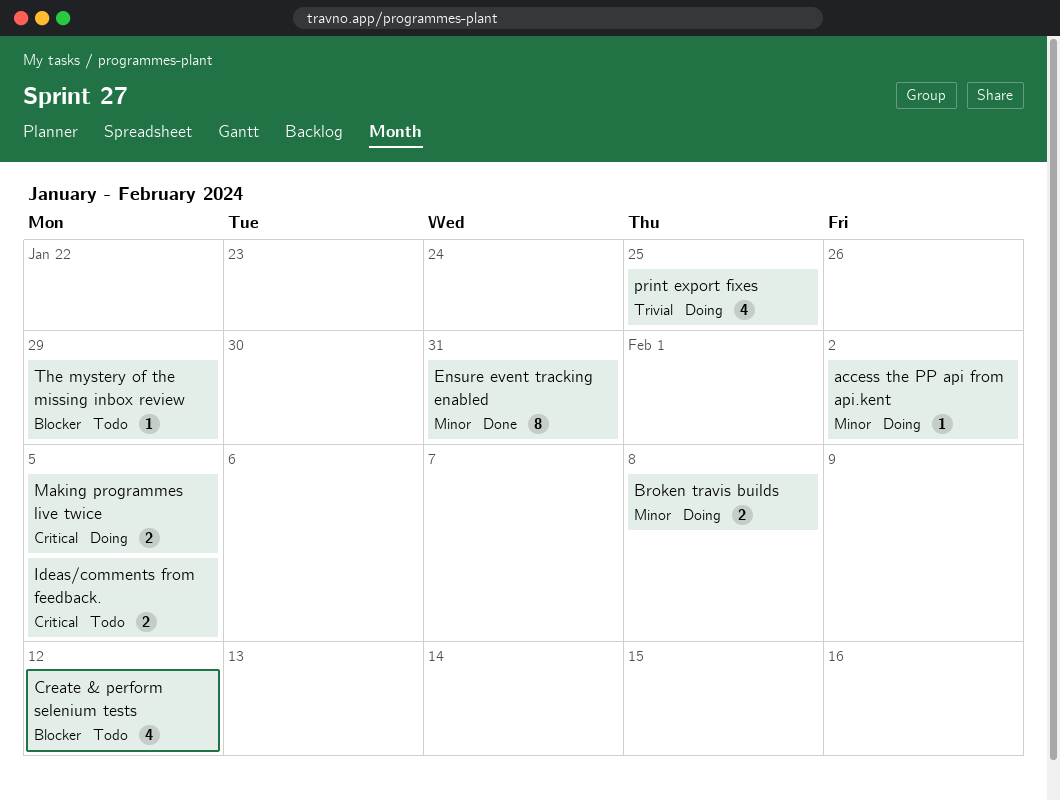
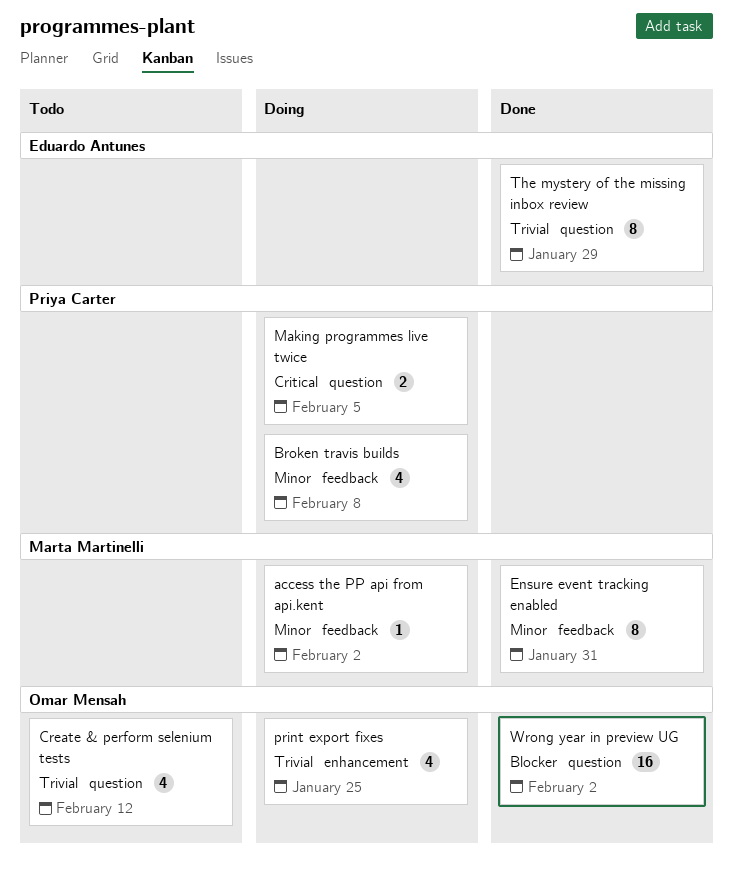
Broken travis builds, estimate: 2 -> 4
Create & perform selenium tests, priority: Blocker -> Trivial
Ideas/comments from feedback.: present -> none
The mystery of the missing inbox review, status: Todo -> Done
The mystery of the missing inbox review, priority: Blocker -> Trivial
The mystery of the missing inbox review, estimate: 1 -> 8
Wrong year in preview UG: none -> present

